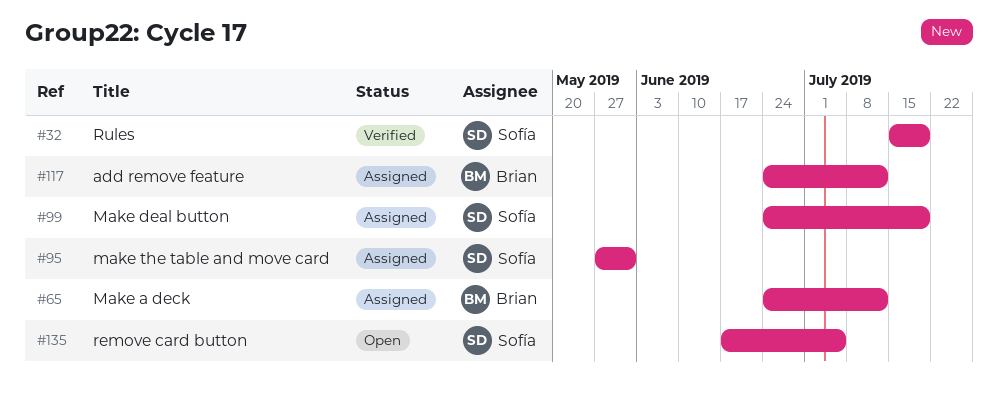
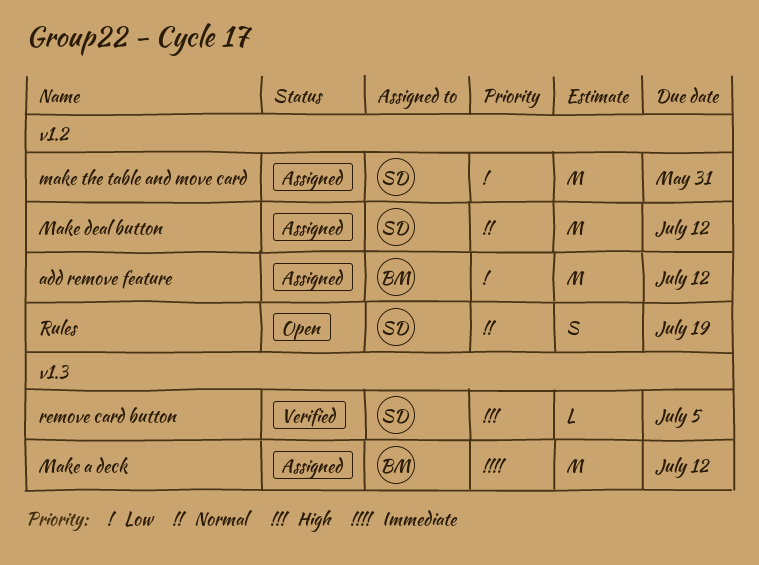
Make deal button, due: Jul 19 -> Jul 12
remove card button, status: Open -> Verified
Rules, status: Verified -> Open

